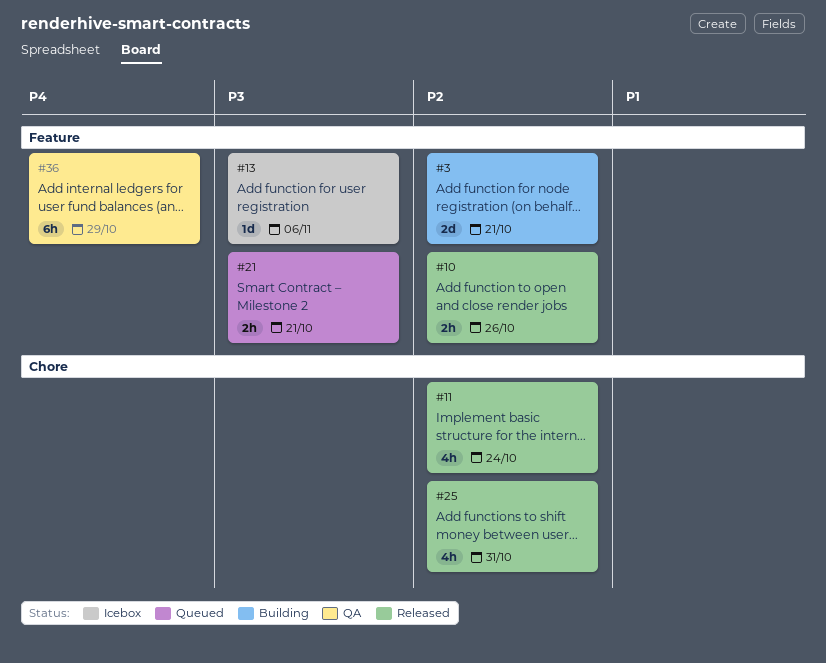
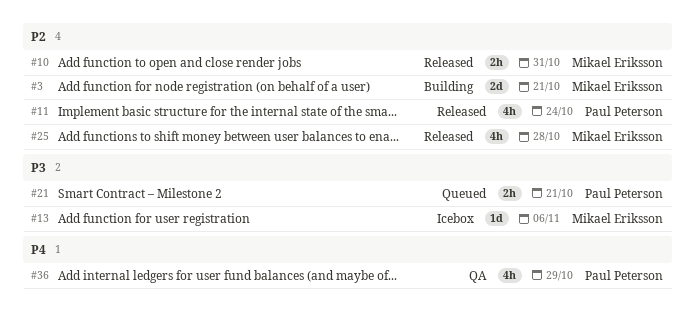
#10, due: Oct 26 -> Oct 31
#25, due: Oct 31 -> Oct 28
#36, estimate: 6h -> 4h

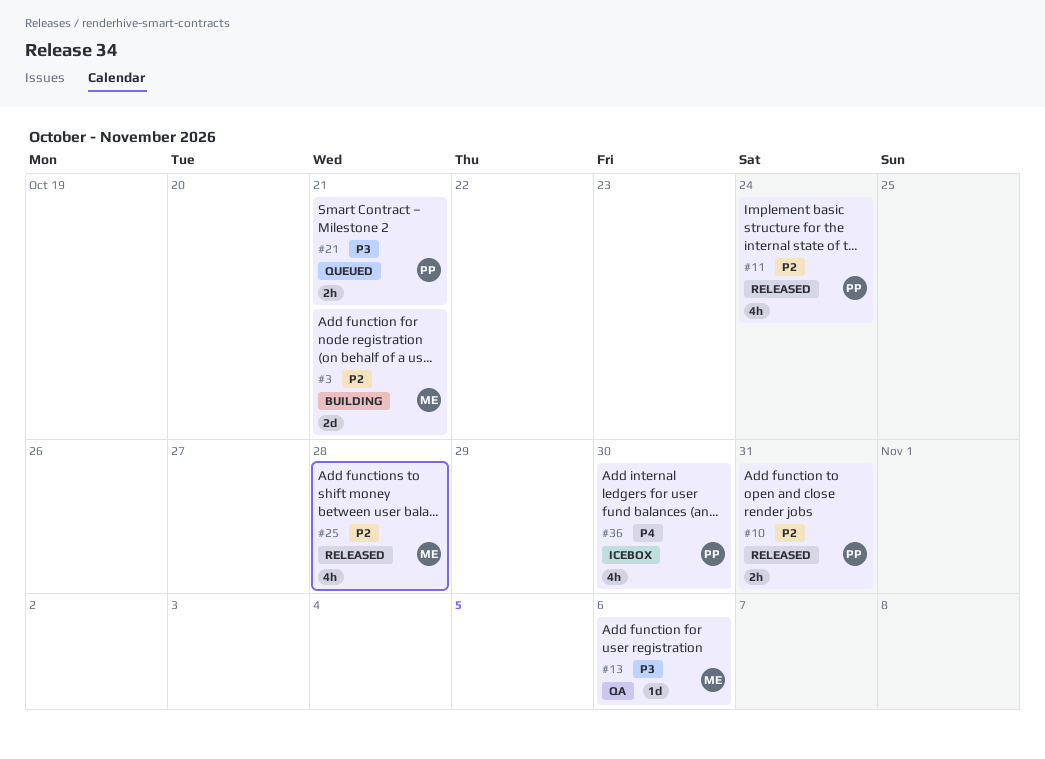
#10, owner: Mikael Eriksson -> Paul Peterson
#13, status: Icebox -> QA
#36, status: QA -> Icebox
#36, due: Oct 29 -> Oct 30

